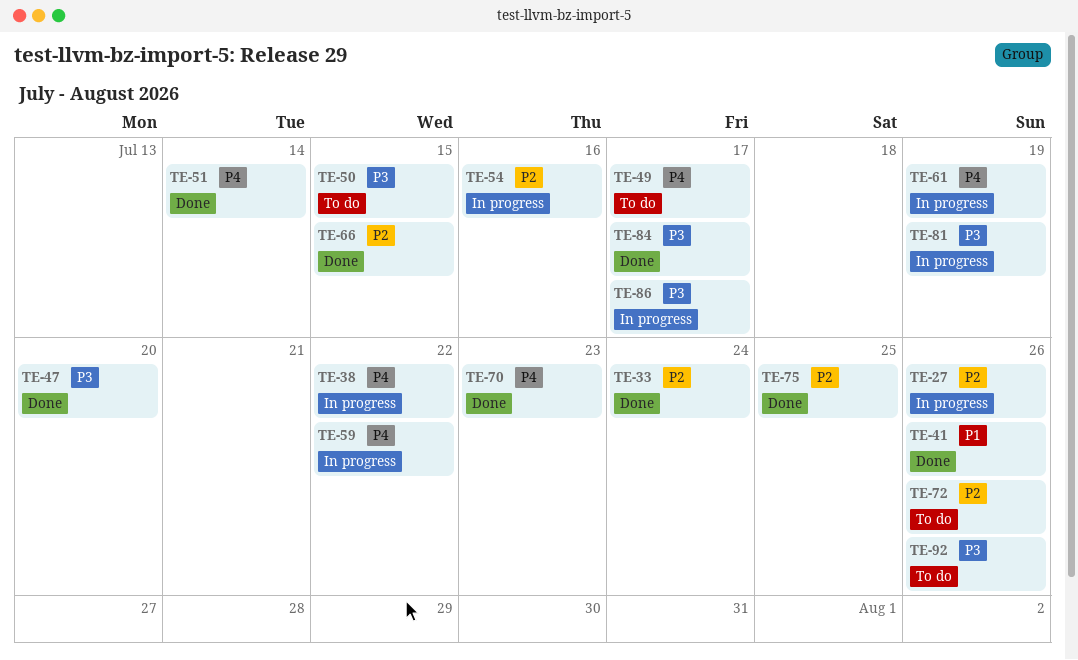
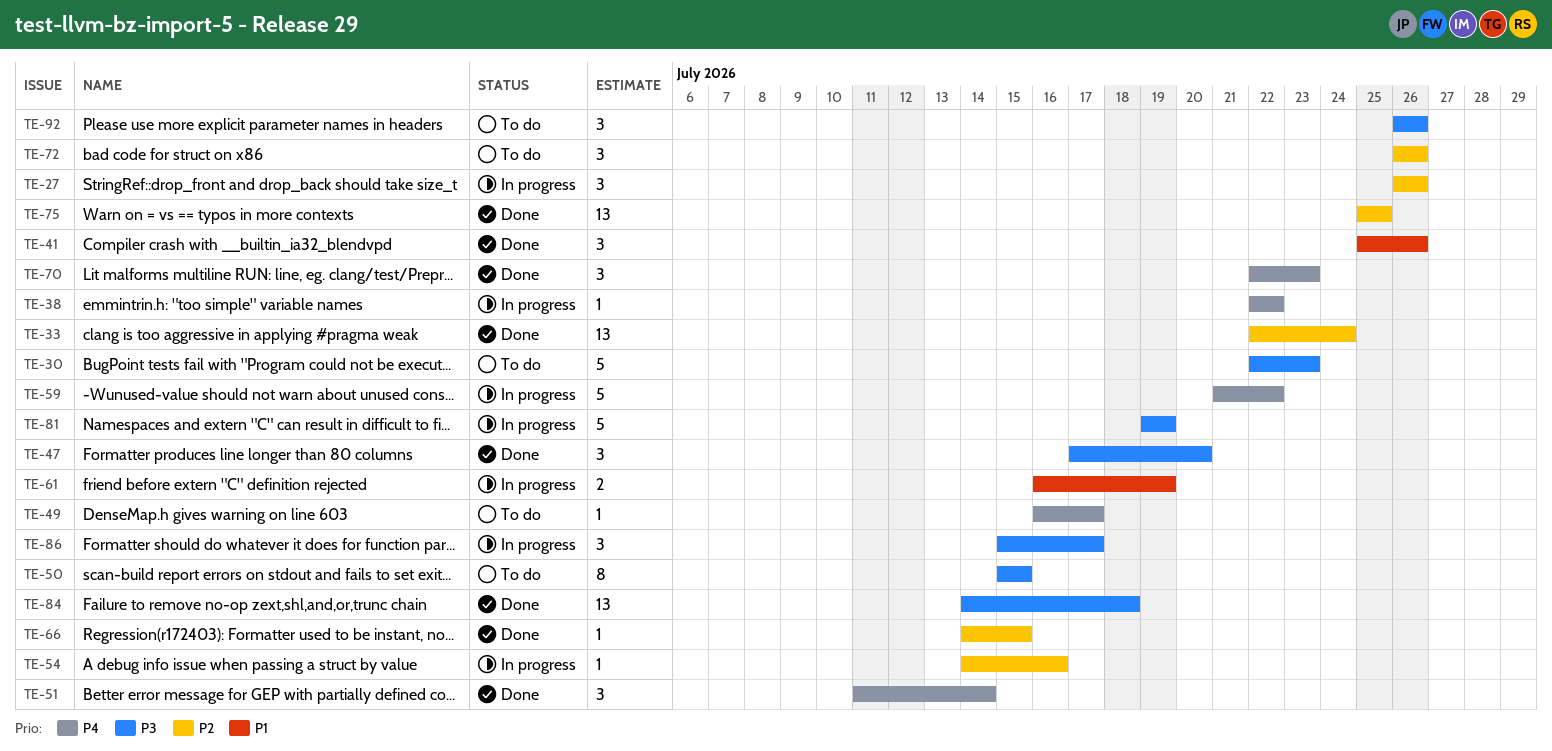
TE-30: none -> present
TE-61, priority: P4 -> P1
TE-84, due: Jul 17 -> Jul 18

